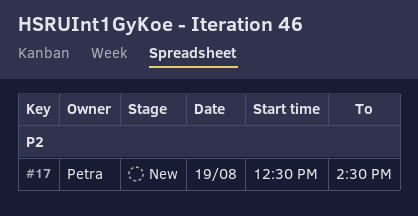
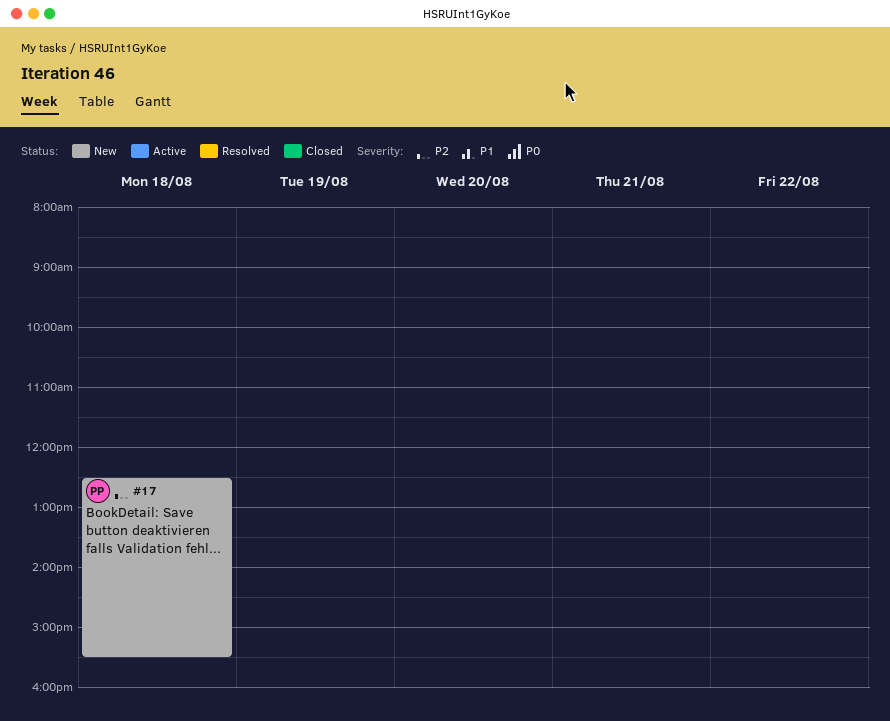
#17, day: Aug 19 -> Aug 18
#17, ends: 14:30 -> 15:30

